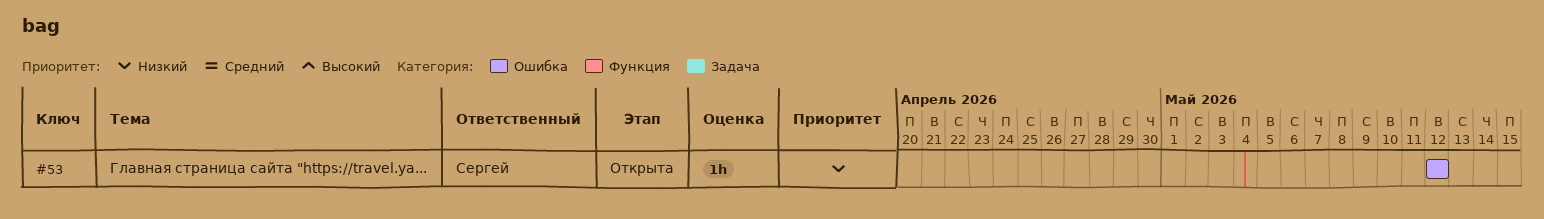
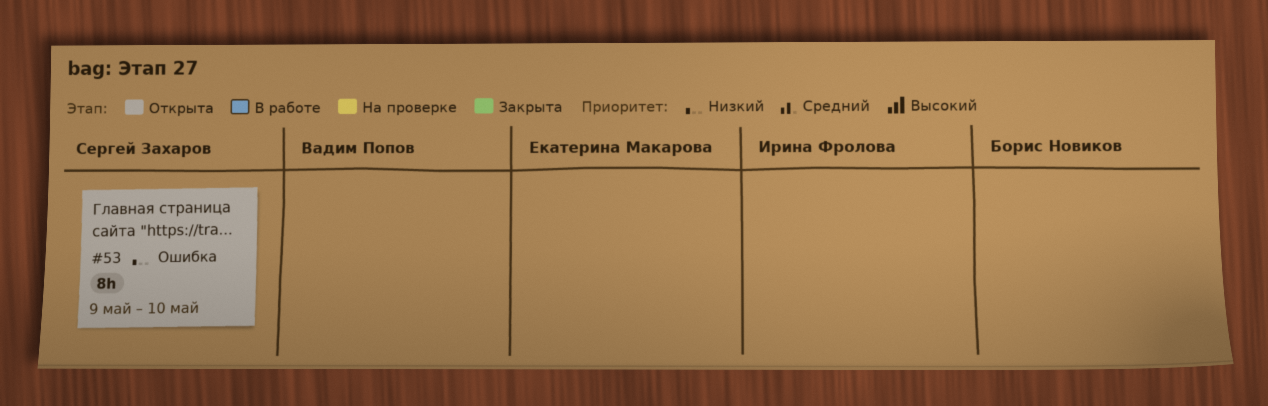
#53, estimate: 1h -> 8h
#53, start: May 12 -> May 9
#53, due: May 12 -> May 10

